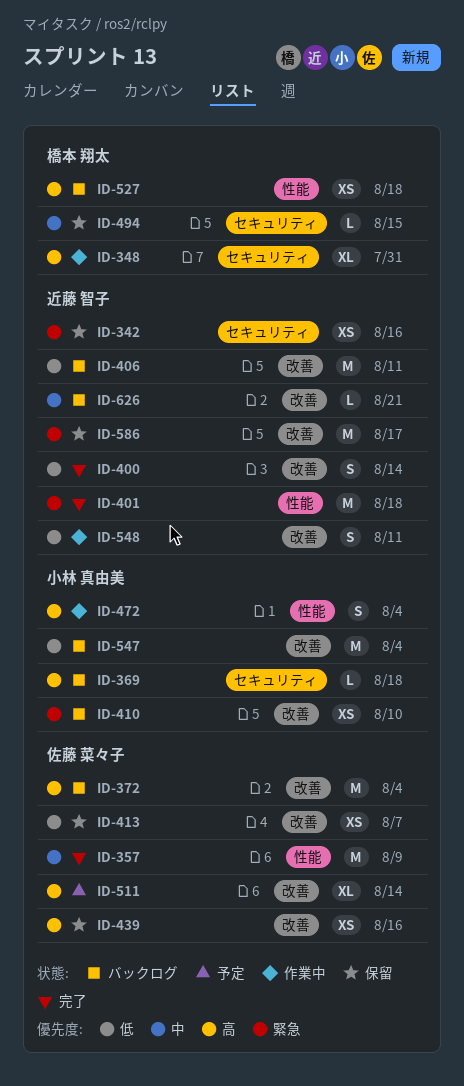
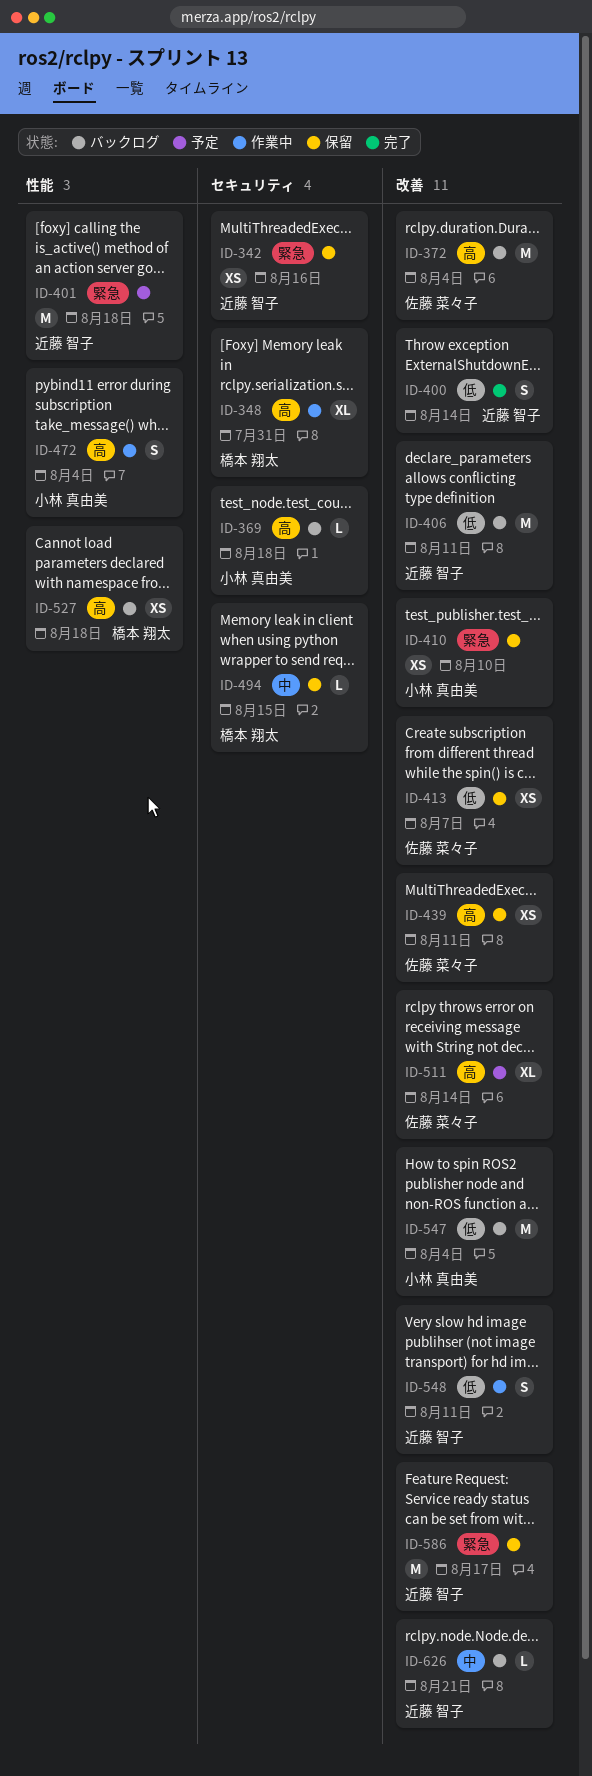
ID-357: present -> none
ID-401, status: 完了 -> 予定
ID-410, status: バックログ -> 保留
ID-439, due: Aug 16 -> Aug 11

